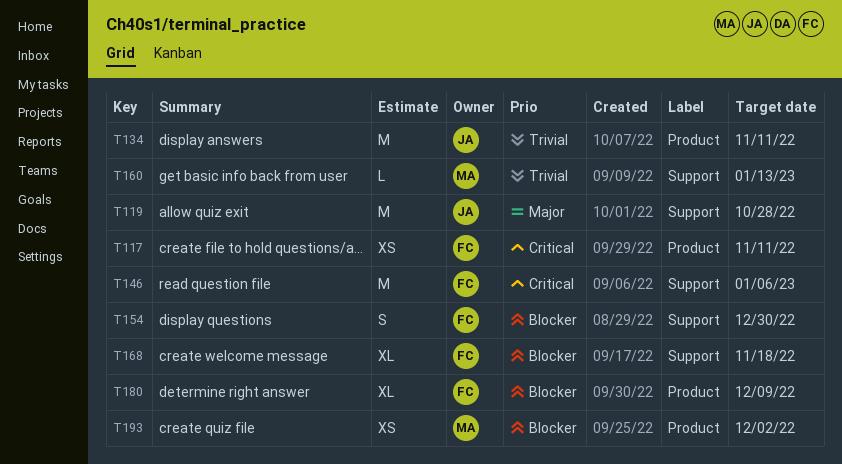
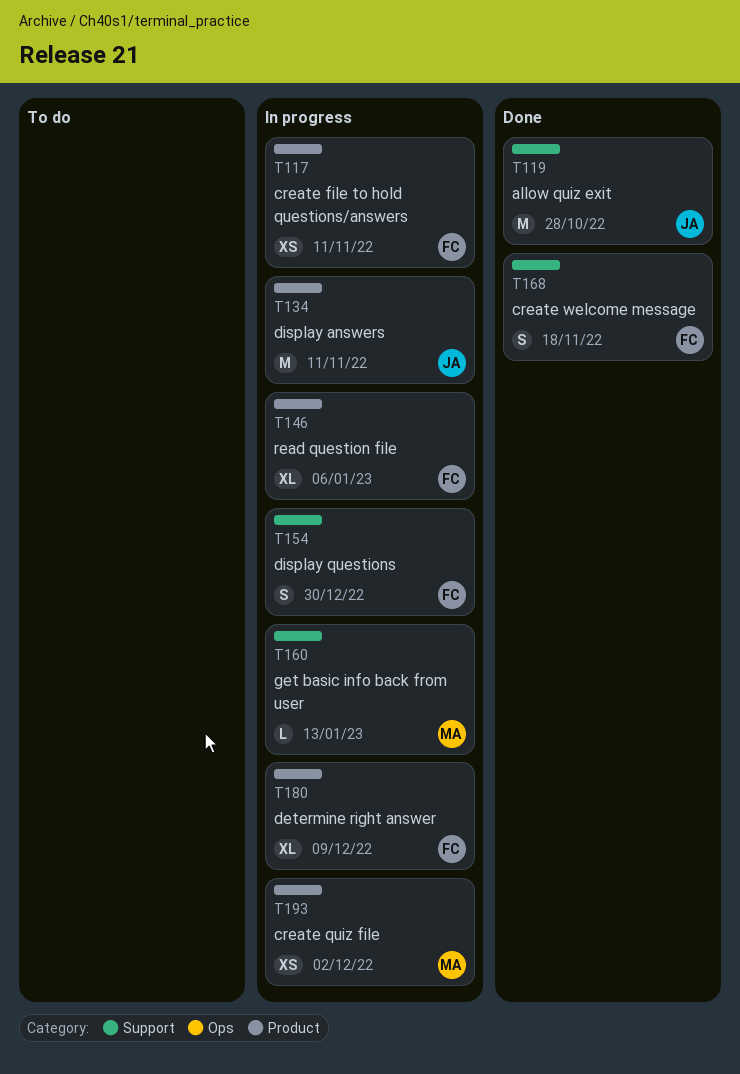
T146, label: Support -> Product
T146, estimate: M -> XL
T168, estimate: XL -> S

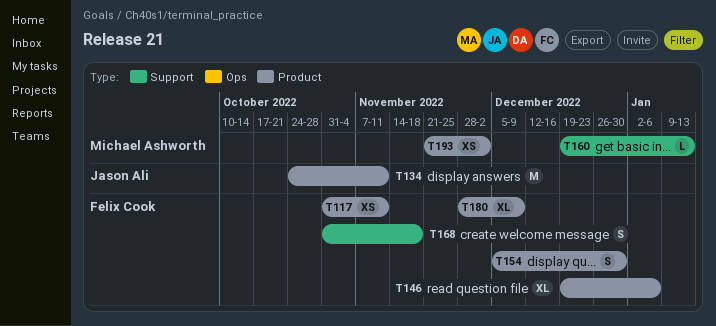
T119: present -> none
T154, label: Support -> Product

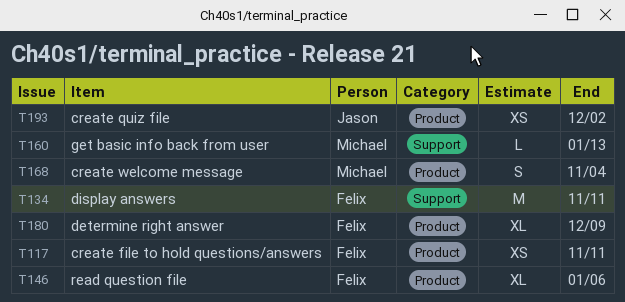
T134, owner: Jason Ali -> Felix Cook
T134, label: Product -> Support
T154: present -> none
T168, owner: Felix Cook -> Michael Ashworth
T168, label: Support -> Product
T168, due: Nov 18 -> Nov 4
T193, owner: Michael Ashworth -> Jason Ali

